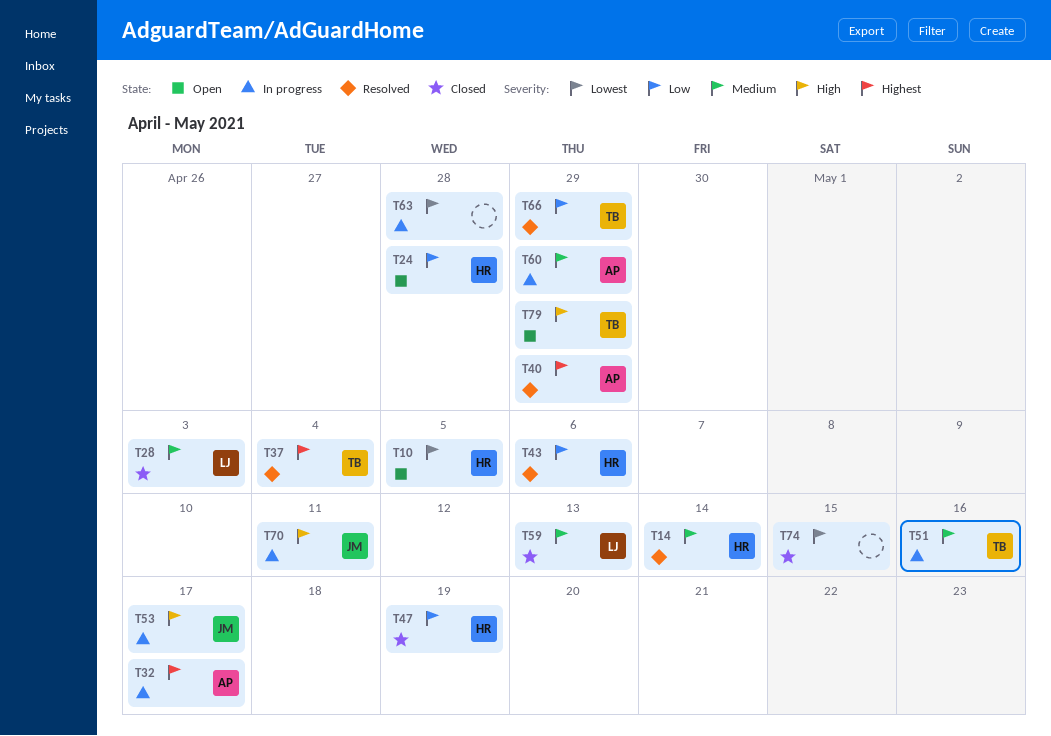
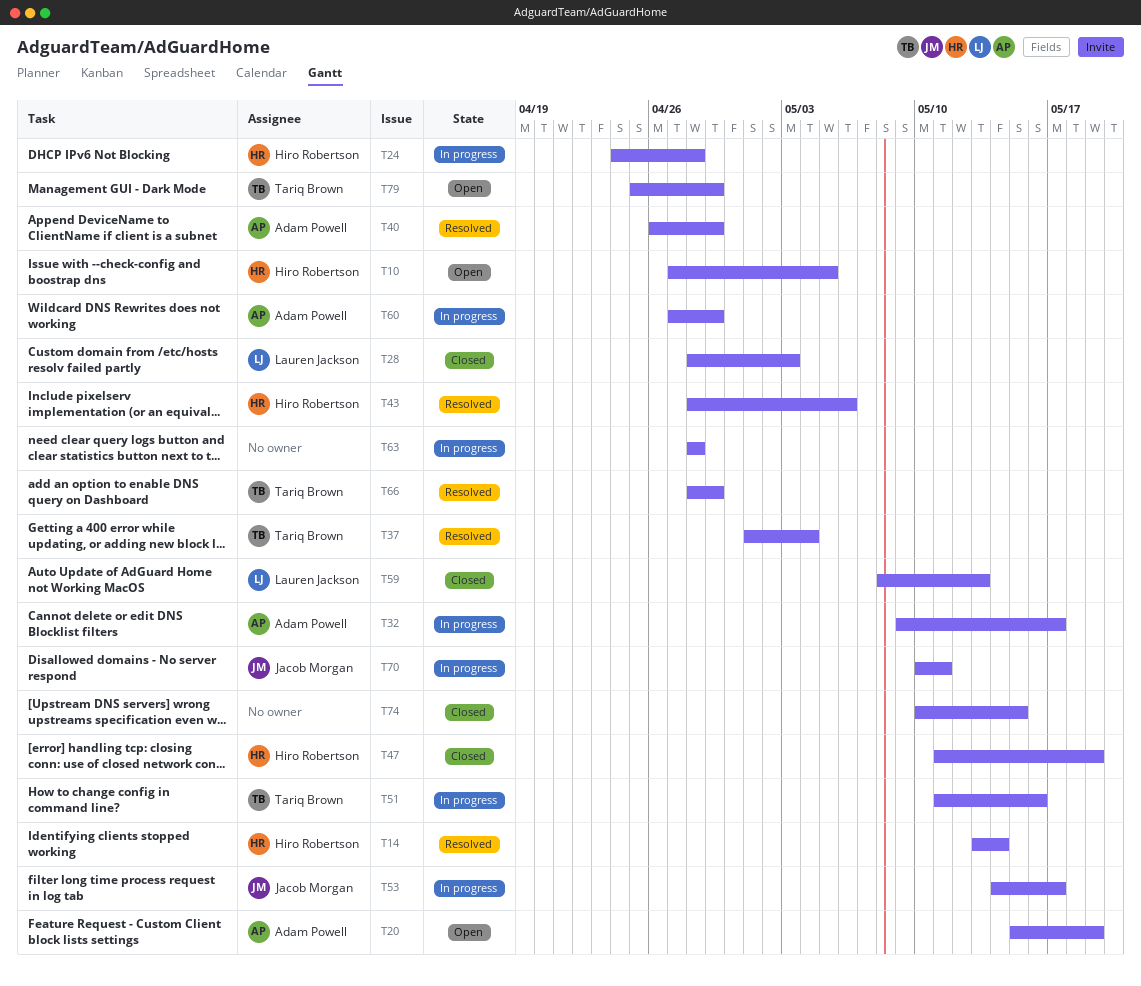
T20: none -> present
T24, status: Open -> In progress

